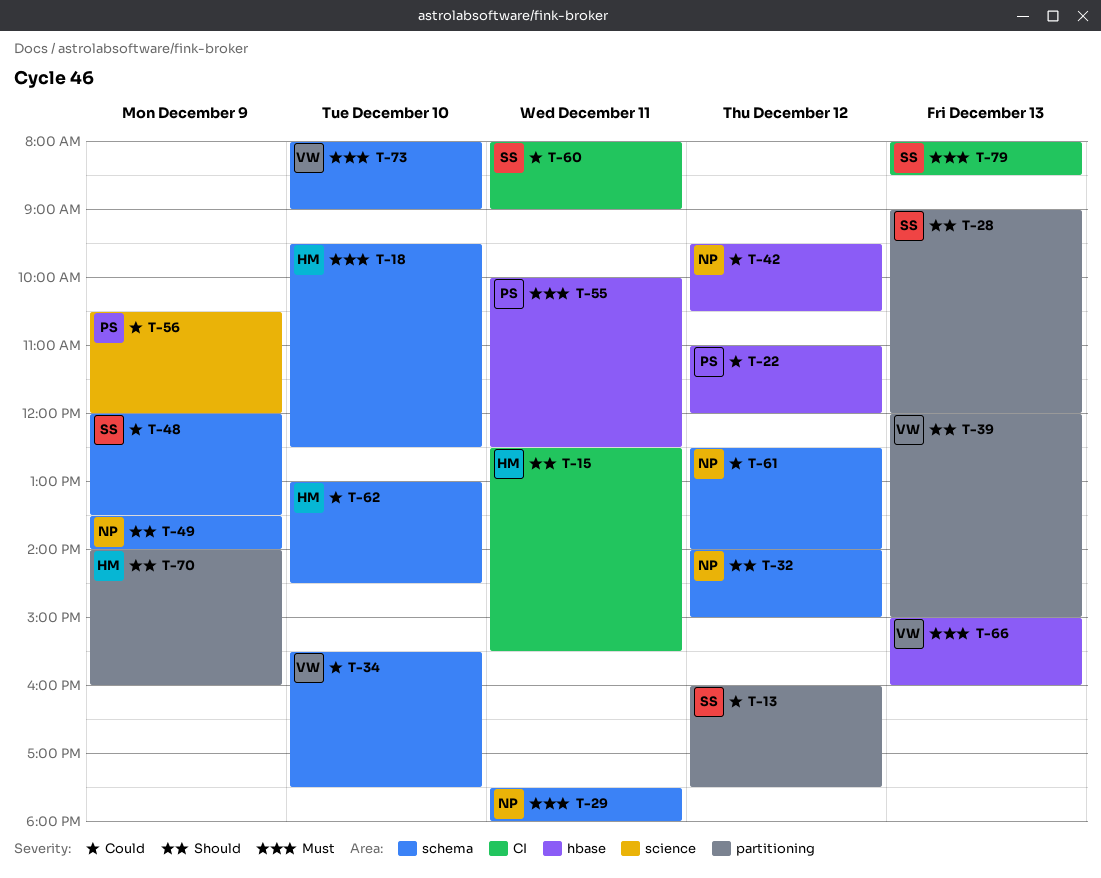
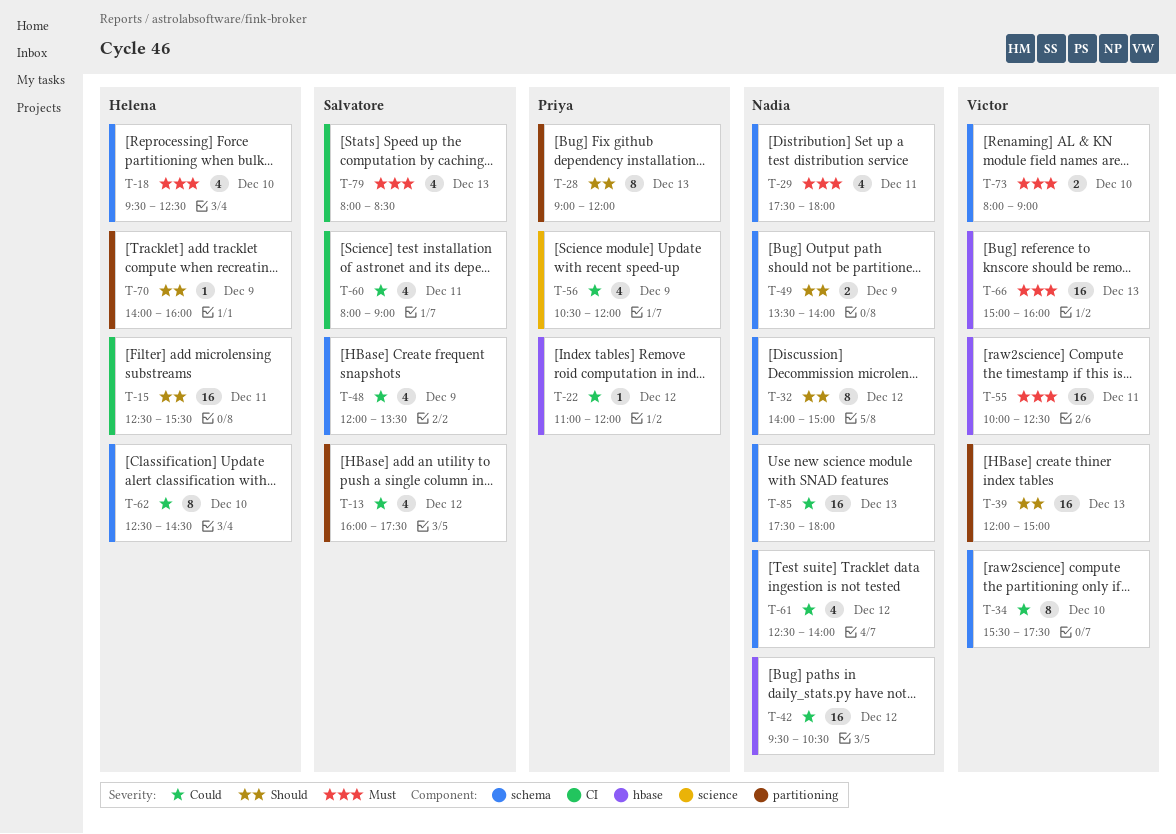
T-28, owner: Salvatore -> Priya
T-55, owner: Priya -> Victor
T-62, begins: 13:00 -> 12:30
T-85: none -> present

